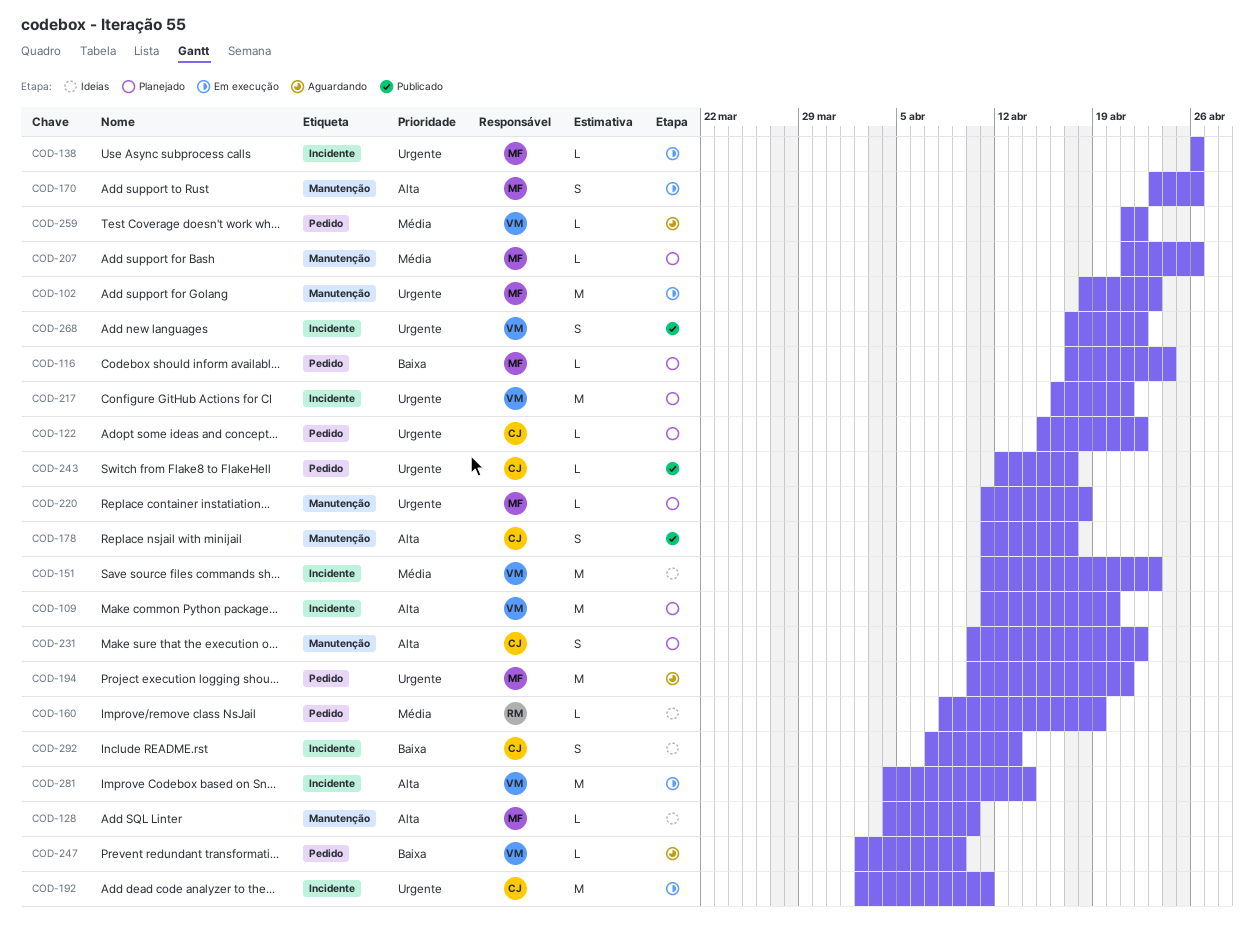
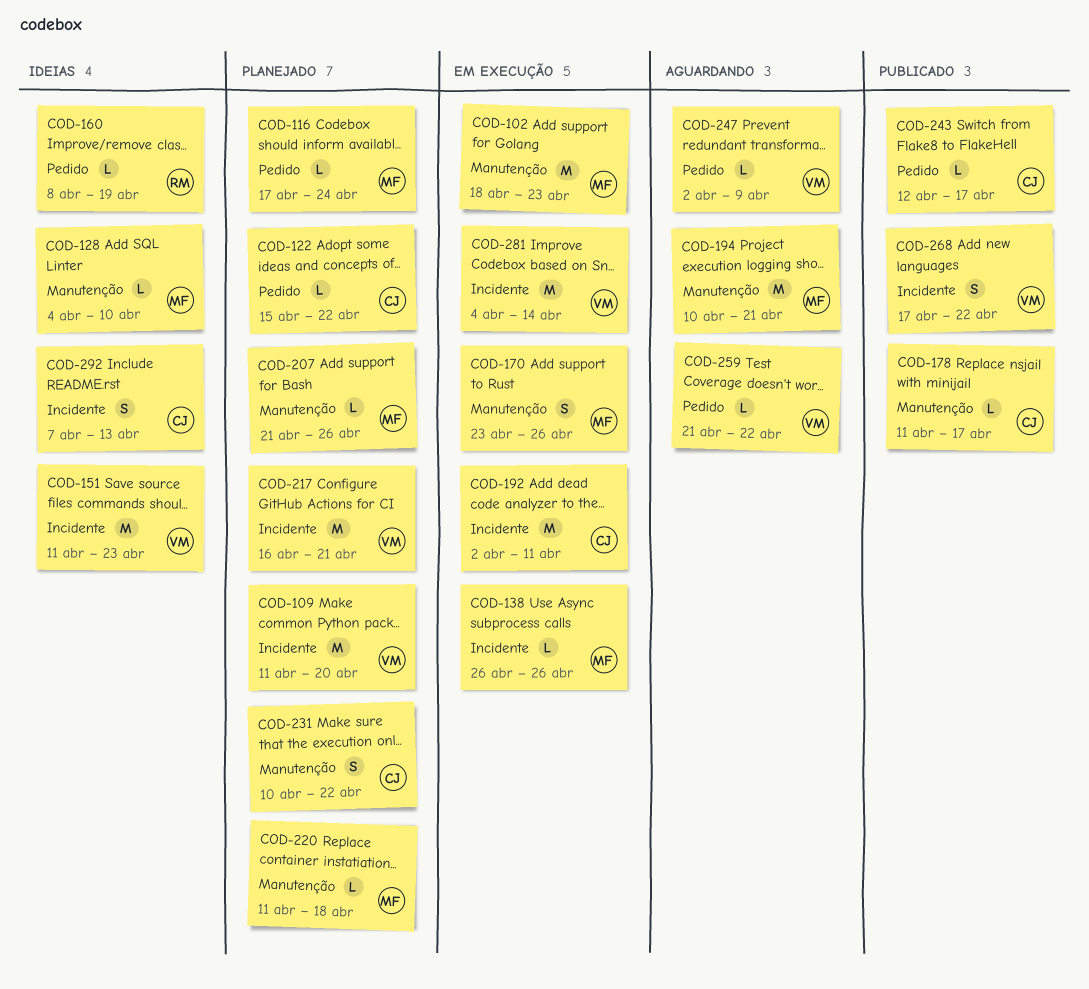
COD-178, estimate: S -> L
COD-194, label: Pedido -> Manutenção

